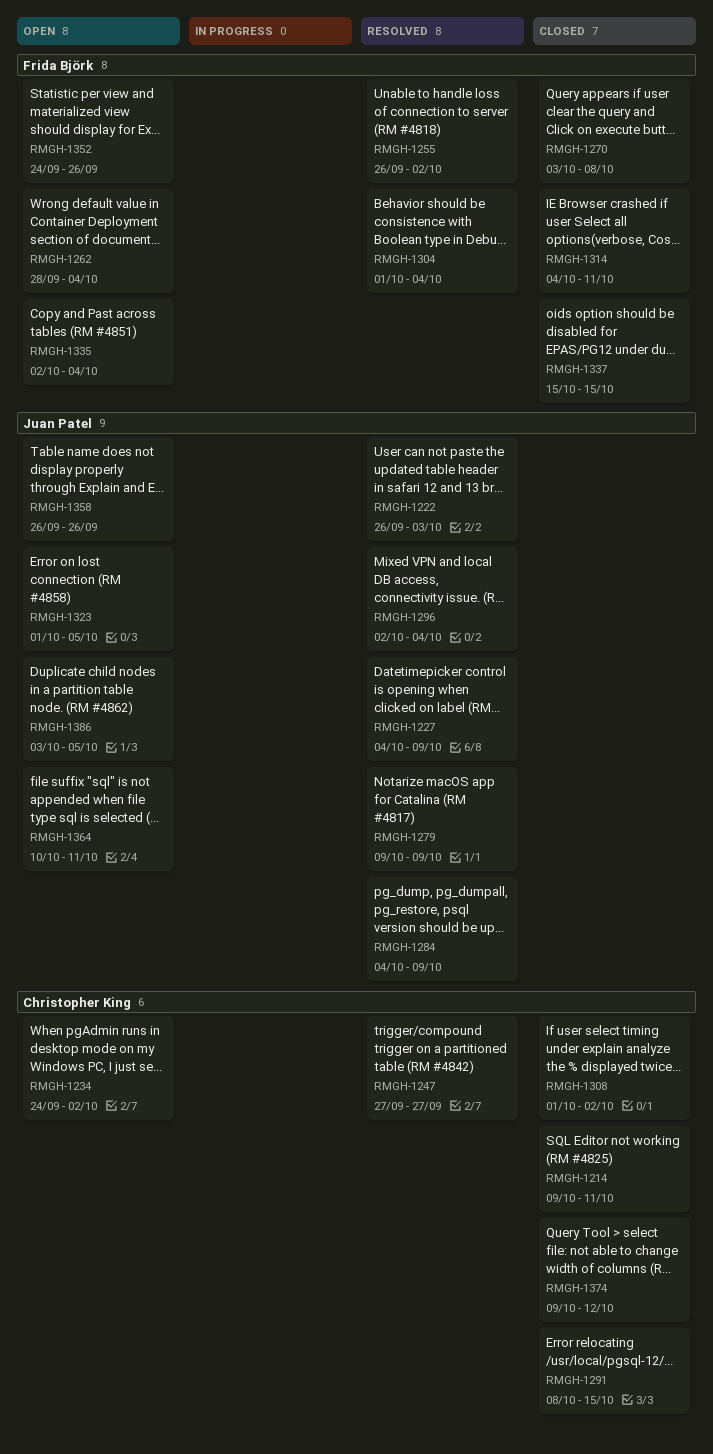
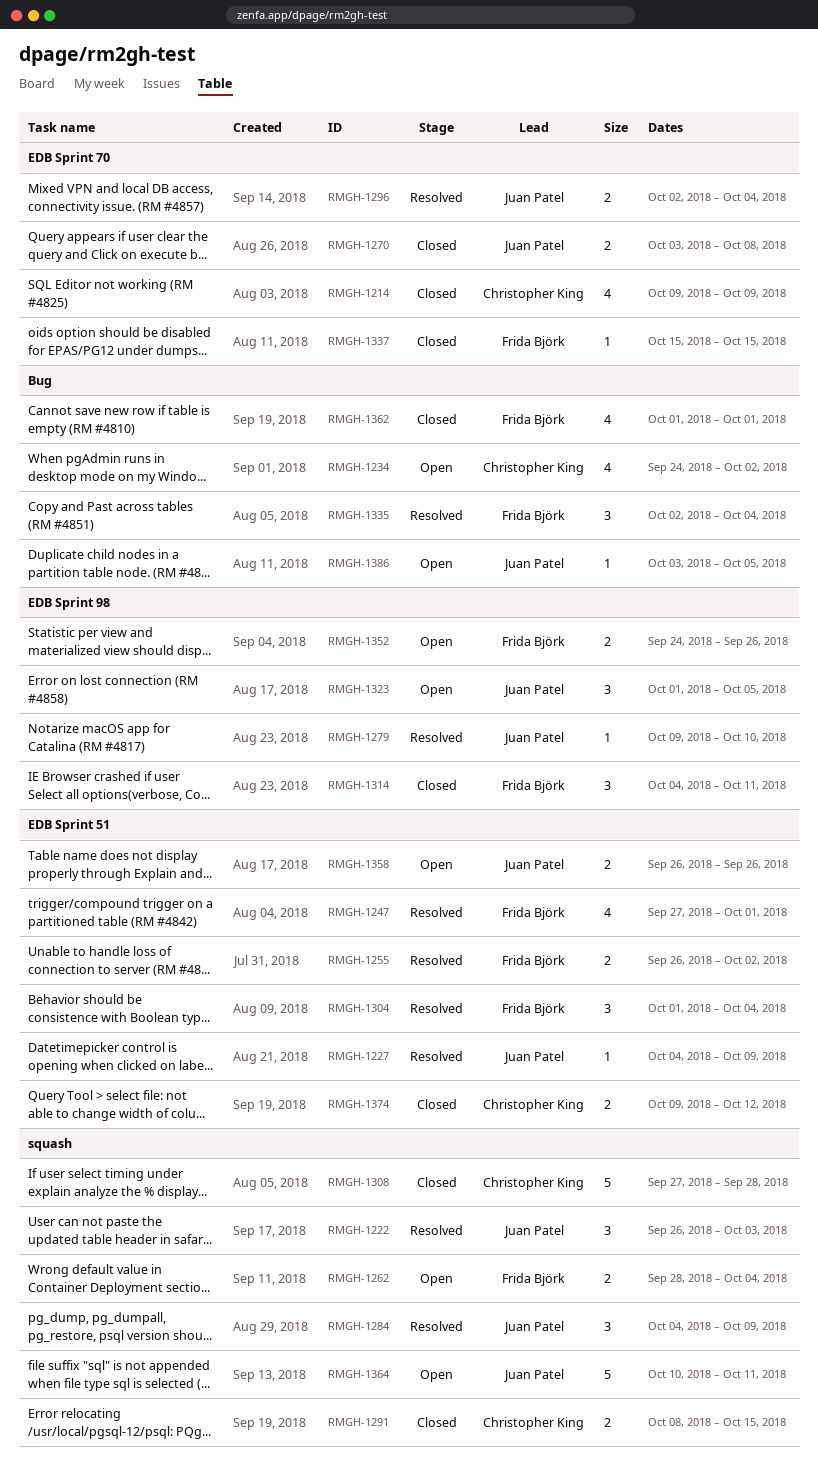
RMGH-1214, due: Oct 11 -> Oct 9
RMGH-1247, owner: Christopher King -> Frida Björk
RMGH-1247, due: Sep 27 -> Oct 1
RMGH-1270, owner: Frida Björk -> Juan Patel
RMGH-1279, due: Oct 9 -> Oct 10
RMGH-1308, start: Oct 1 -> Sep 27
RMGH-1308, due: Oct 2 -> Sep 28
RMGH-1335, status: Open -> Resolved
RMGH-1362: none -> present

